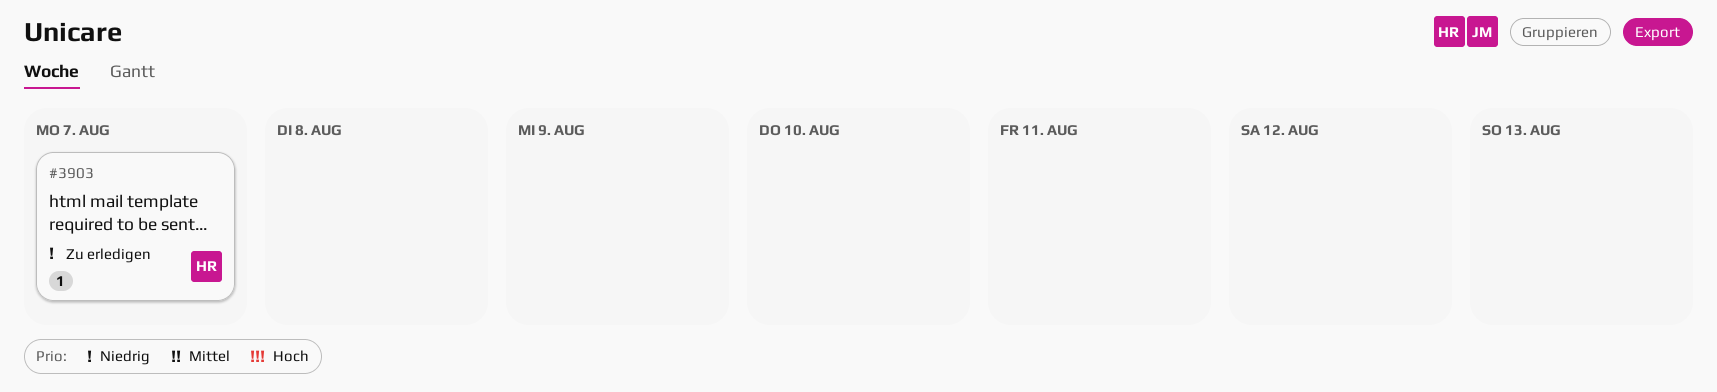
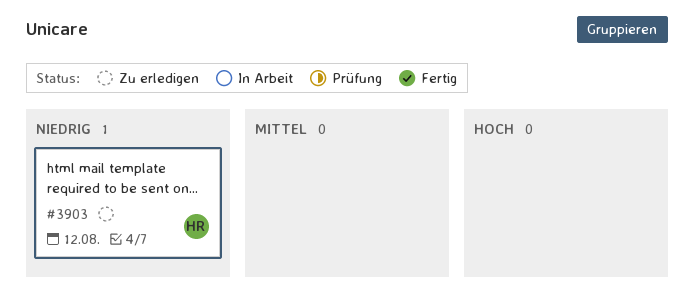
#3903, due: Aug 7 -> Aug 12

